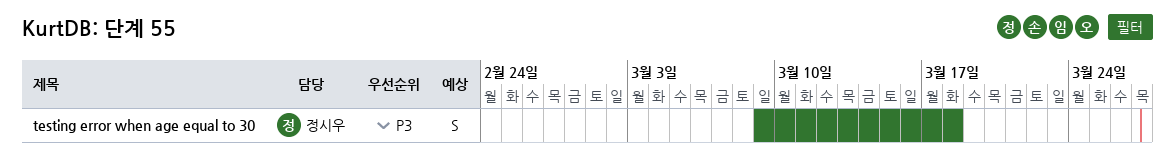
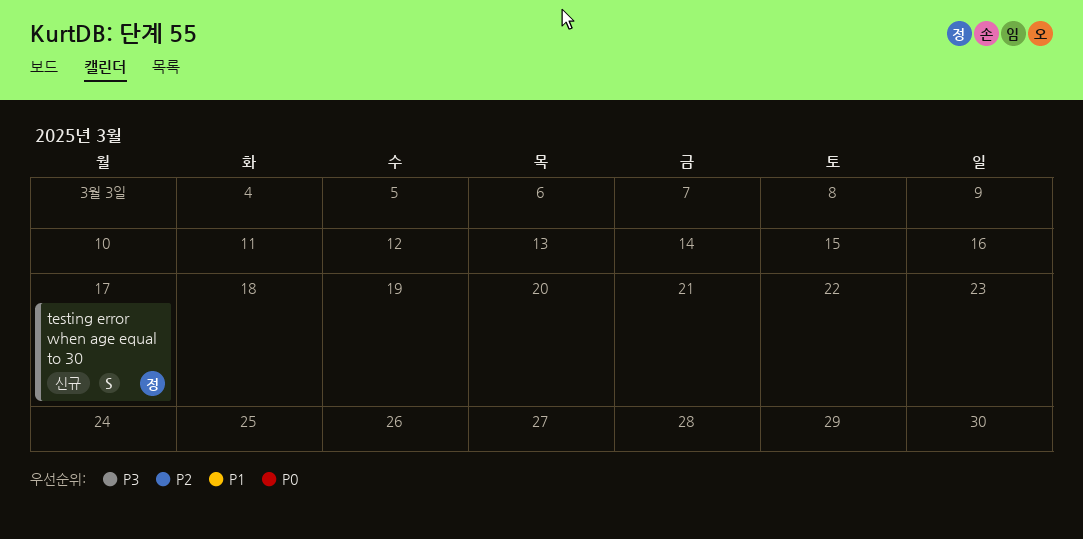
testing error when age equal to 30, due: Mar 18 -> Mar 17

